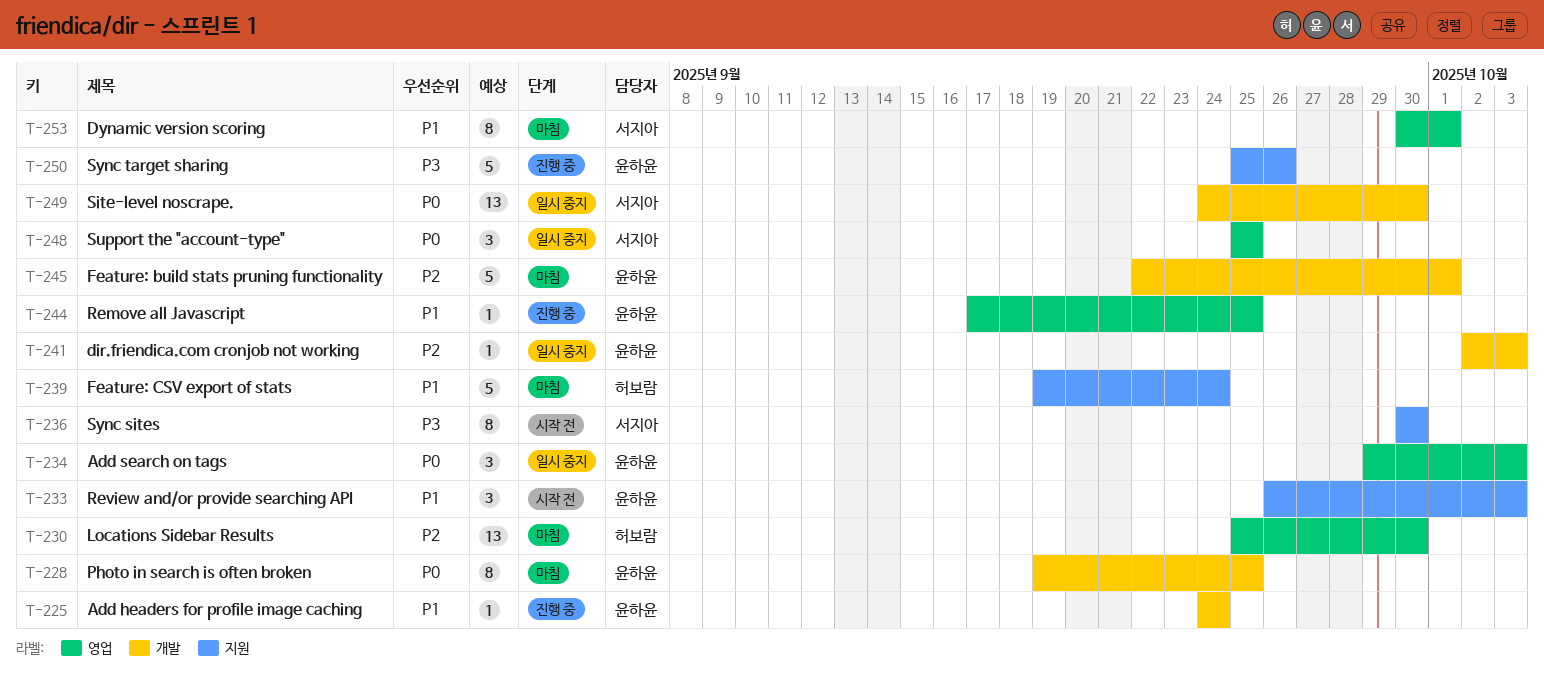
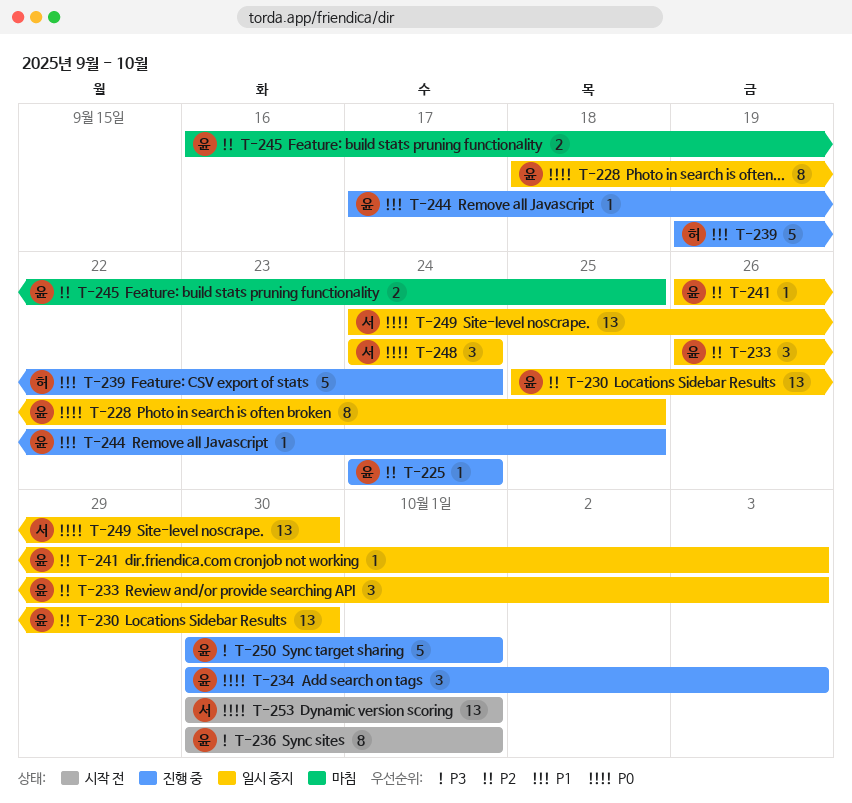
T-225, priority: P1 -> P2
T-228, status: 마침 -> 일시 중지
T-228, start: Sep 19 -> Sep 18
T-230, status: 마침 -> 일시 중지
T-230, owner: 허보람 -> 윤하윤
T-233, status: 시작 전 -> 일시 중지
T-233, priority: P1 -> P2
T-234, status: 일시 중지 -> 진행 중
T-234, start: Sep 29 -> Sep 30
T-236, owner: 서지아 -> 윤하윤
T-236, due: Sep 30 -> Oct 1
T-239, status: 마침 -> 진행 중
T-241, start: Oct 2 -> Sep 26
T-245, estimate: 5 -> 2
T-245, start: Sep 22 -> Sep 16
T-245, due: Oct 1 -> Sep 25
T-248, start: Sep 25 -> Sep 24
T-248, due: Sep 25 -> Sep 24
T-250, start: Sep 25 -> Sep 30
T-250, due: Sep 26 -> Oct 1
T-253, status: 마침 -> 시작 전
T-253, priority: P1 -> P0
T-253, estimate: 8 -> 13

